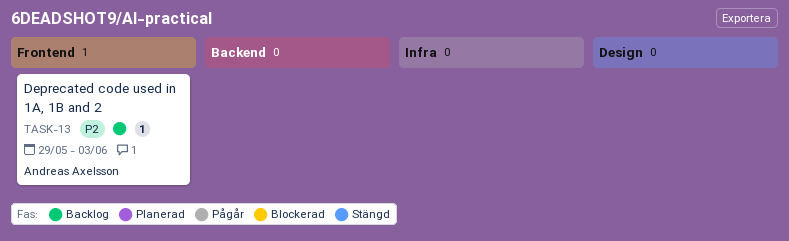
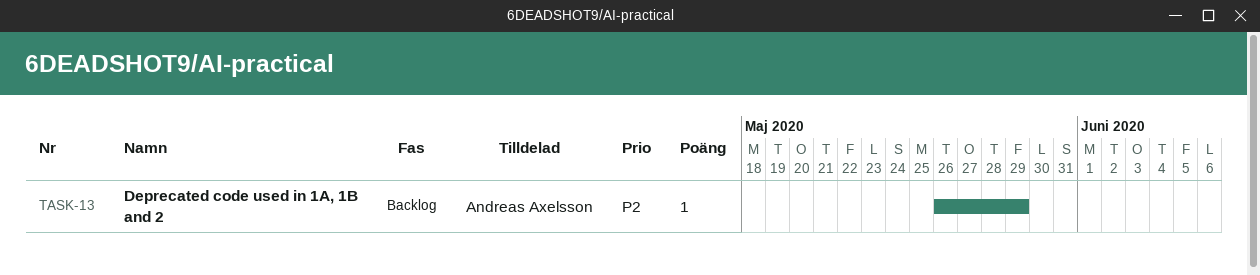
TASK-13, start: May 29 -> May 26
TASK-13, due: Jun 3 -> May 29

